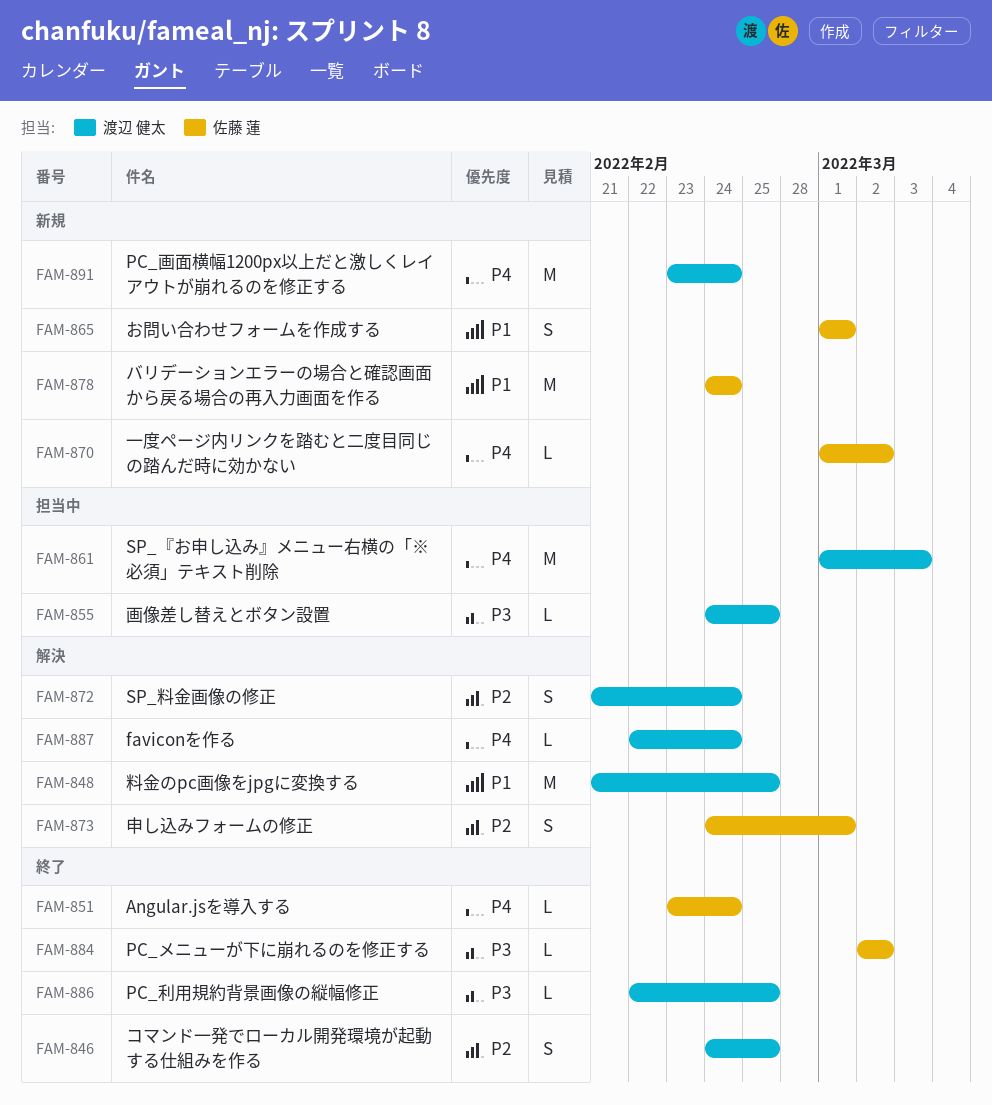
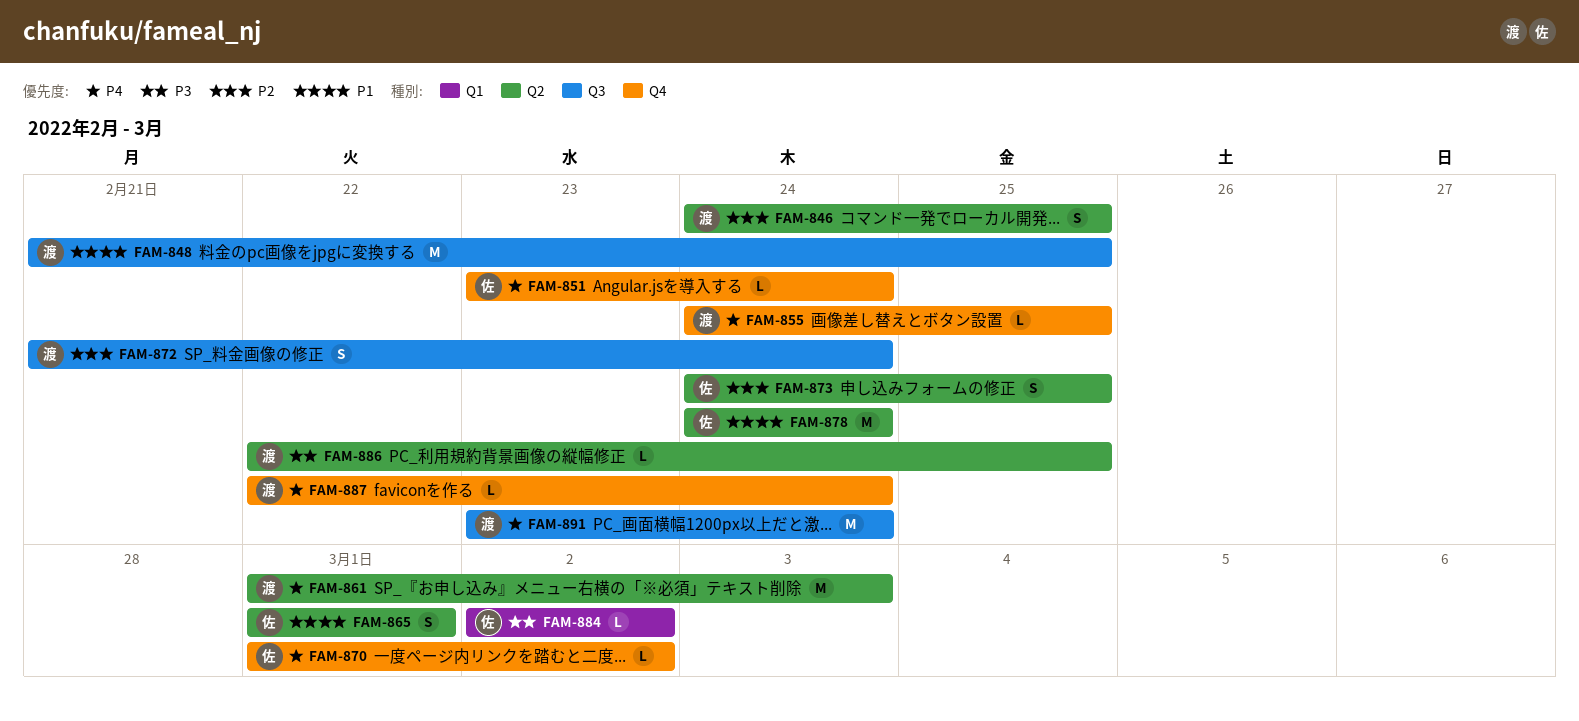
FAM-855, priority: P3 -> P4
FAM-873, due: Mar 1 -> Feb 25

